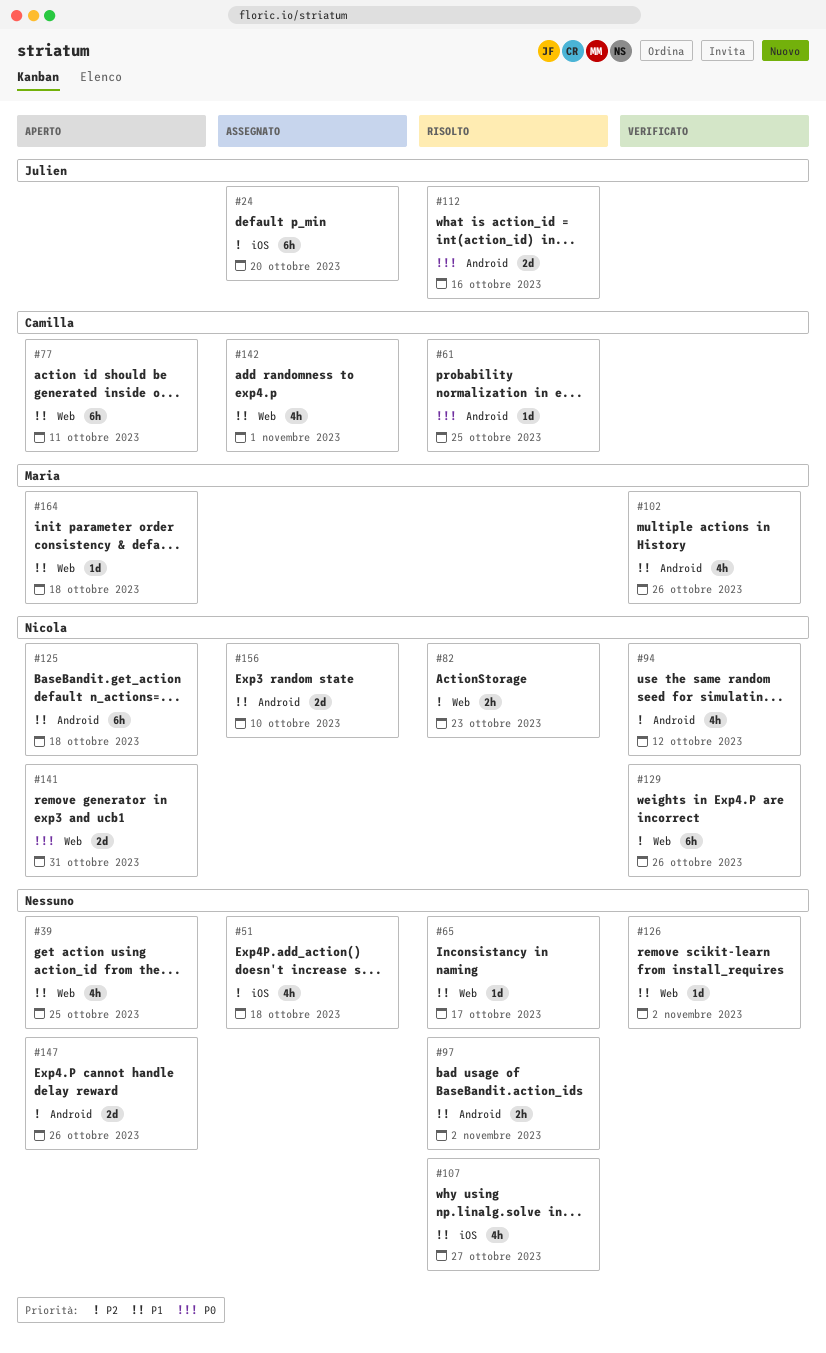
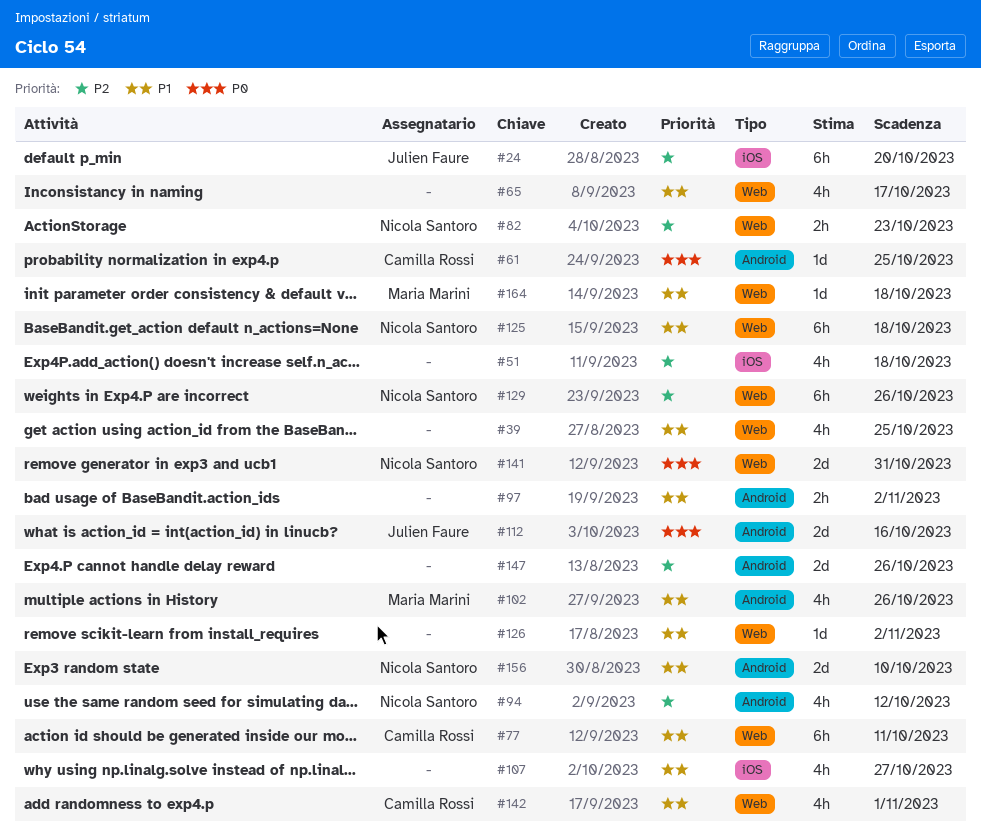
#65, estimate: 1d -> 4h
#125, label: Android -> Web

